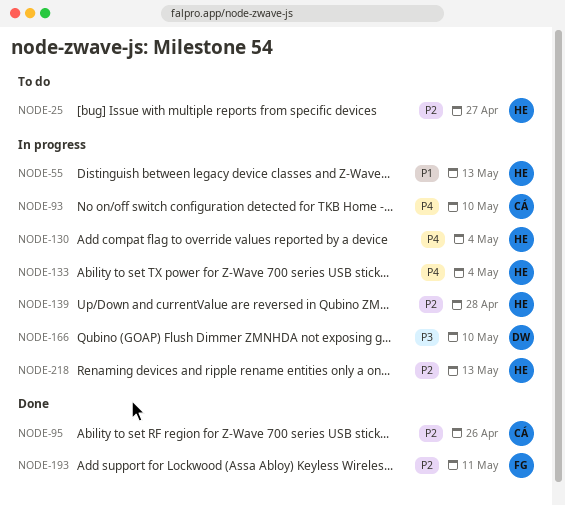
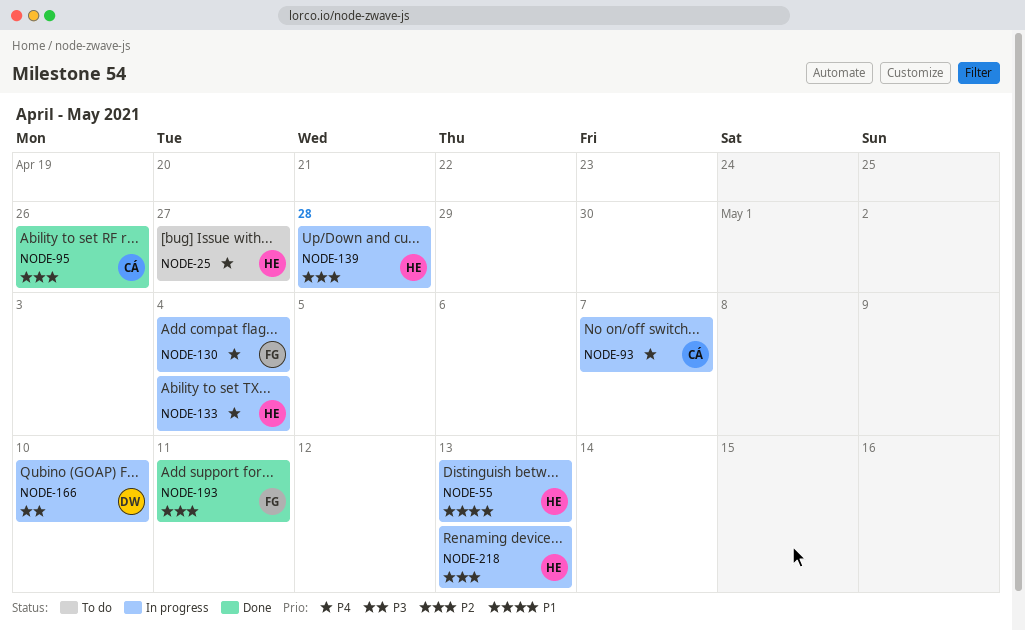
NODE-25, priority: P2 -> P4
NODE-93, due: May 10 -> May 7
NODE-130, owner: HE -> FG

